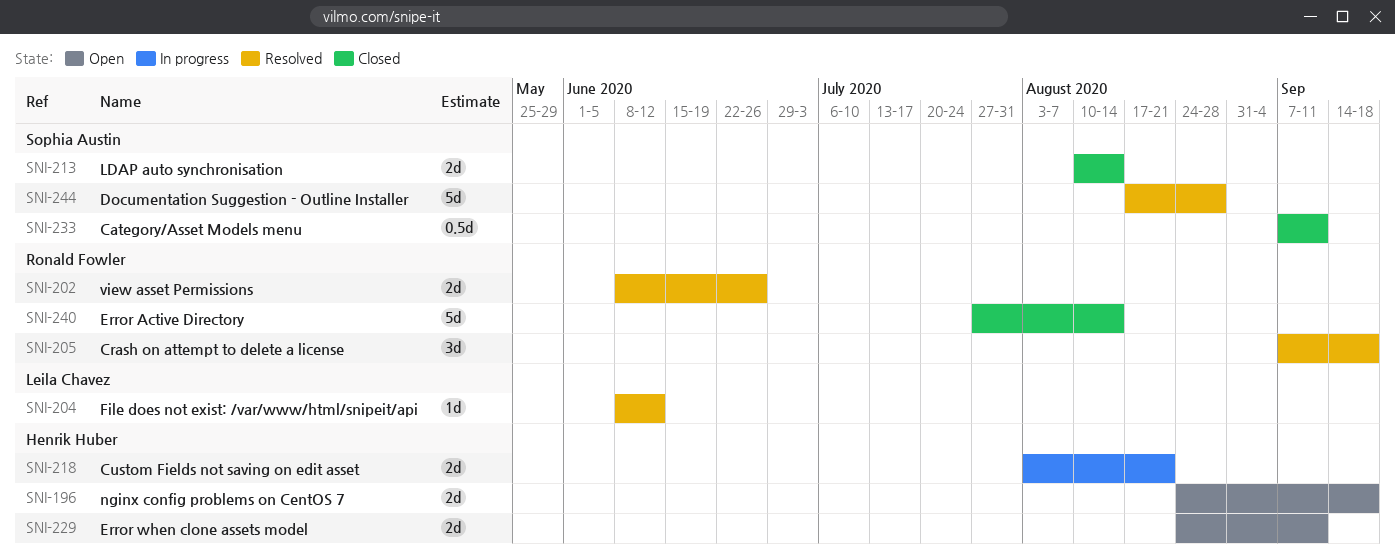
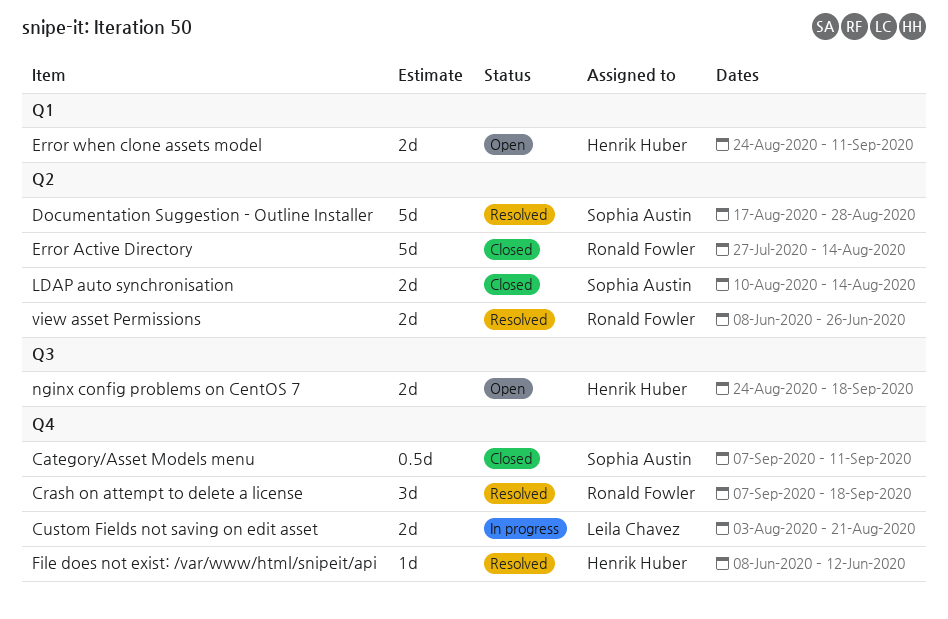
Custom Fields not saving on edit asset, owner: Henrik Huber -> Leila Chavez
File does not exist: /var/www/html/snipeit/api, owner: Leila Chavez -> Henrik Huber

